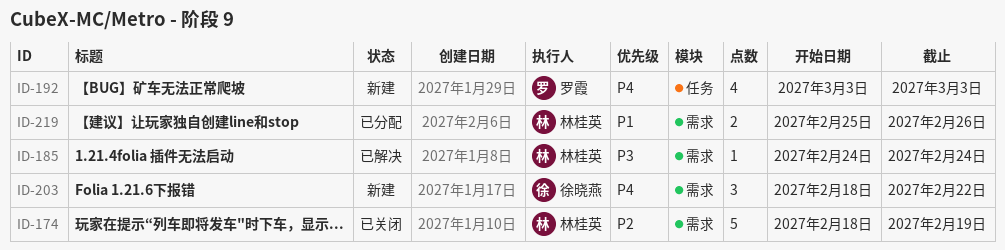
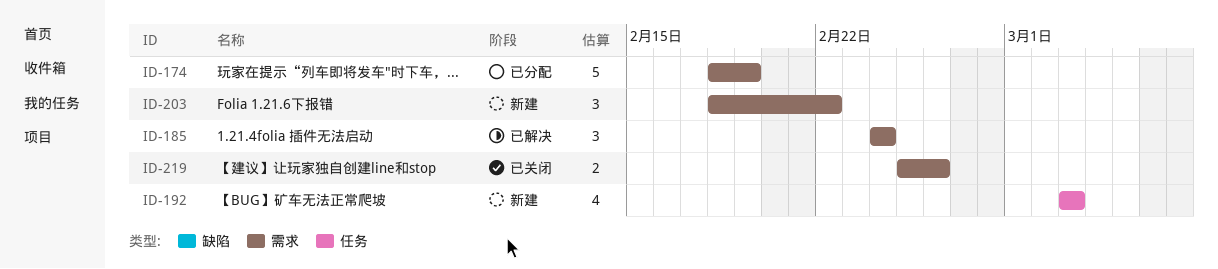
ID-174, status: 已关闭 -> 已分配
ID-185, estimate: 1 -> 3
ID-219, status: 已分配 -> 已关闭

